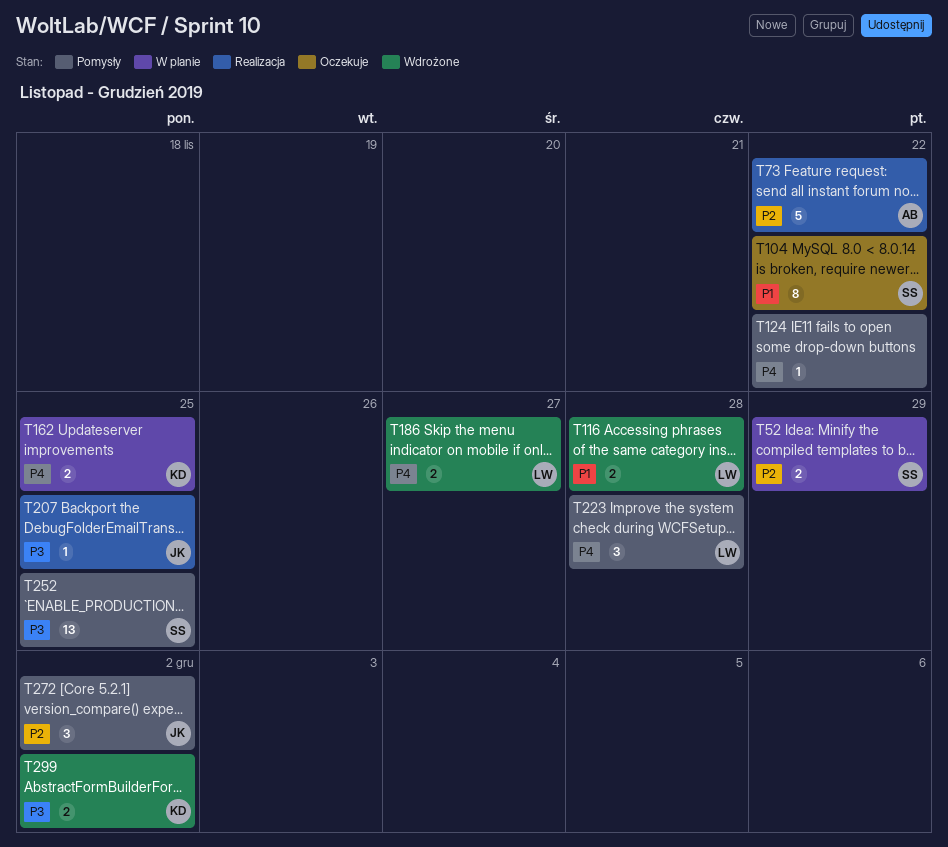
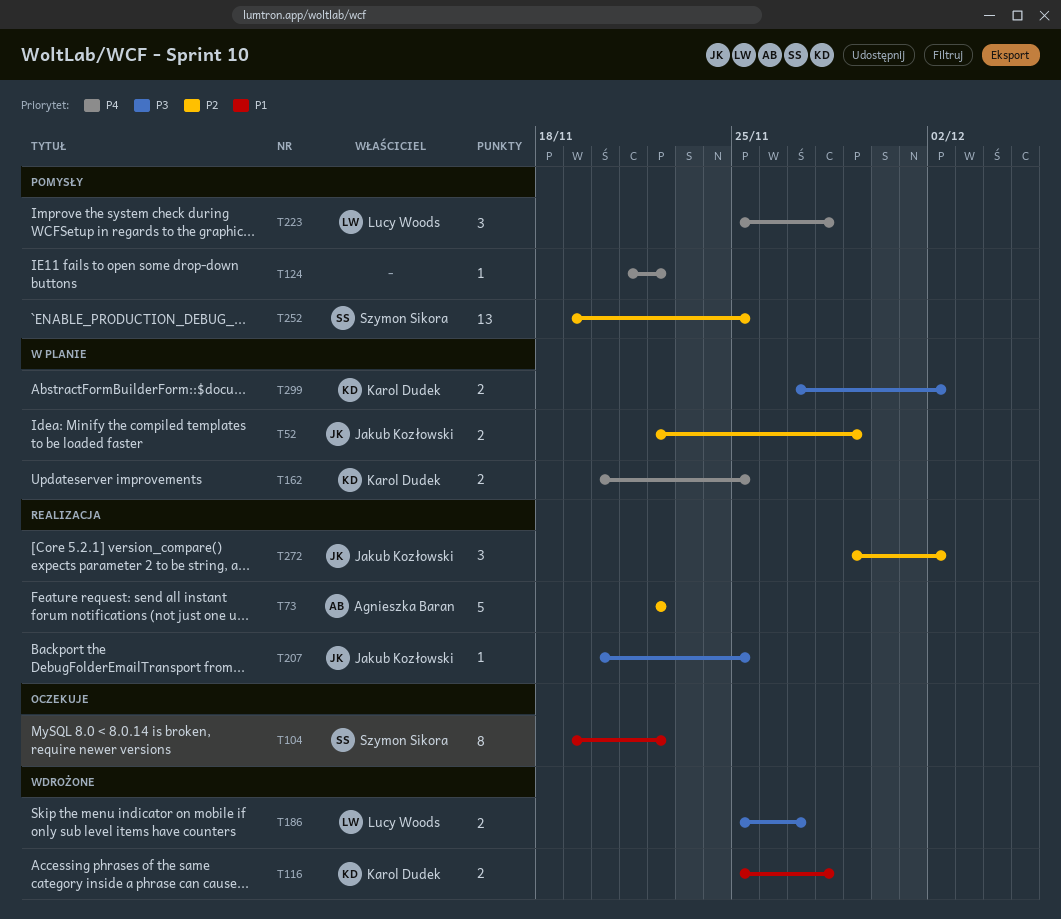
T52, owner: Szymon Sikora -> Jakub Kozłowski
T116, owner: Lucy Woods -> Karol Dudek
T186, priority: P4 -> P3
T252, priority: P3 -> P2
T272, status: Pomysły -> Realizacja
T299, status: Wdrożone -> W planie

